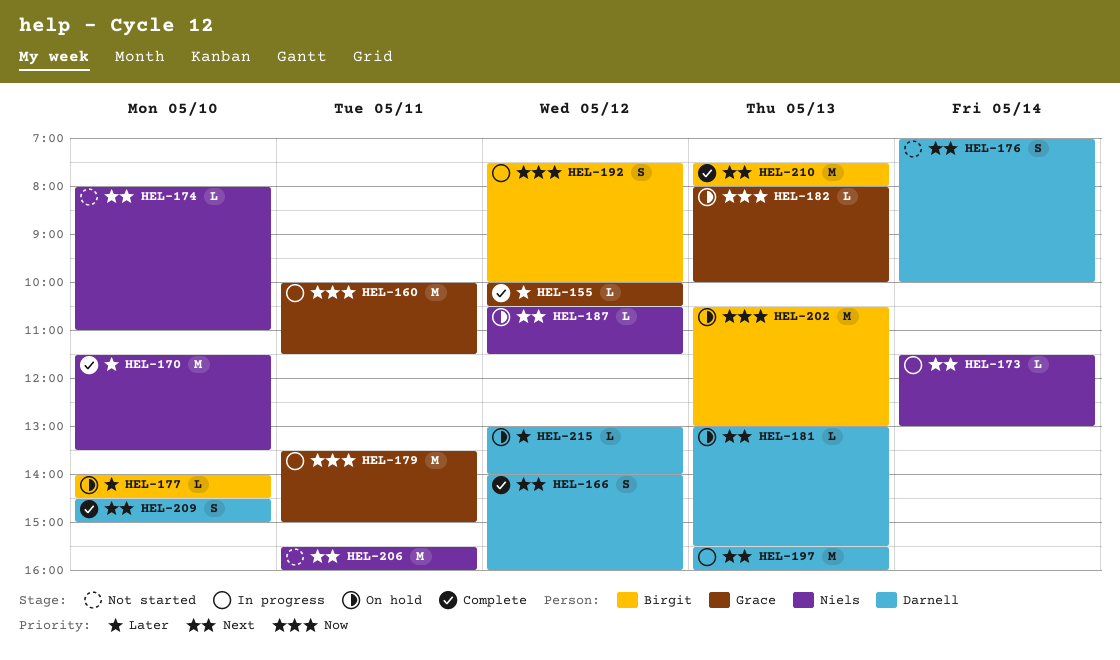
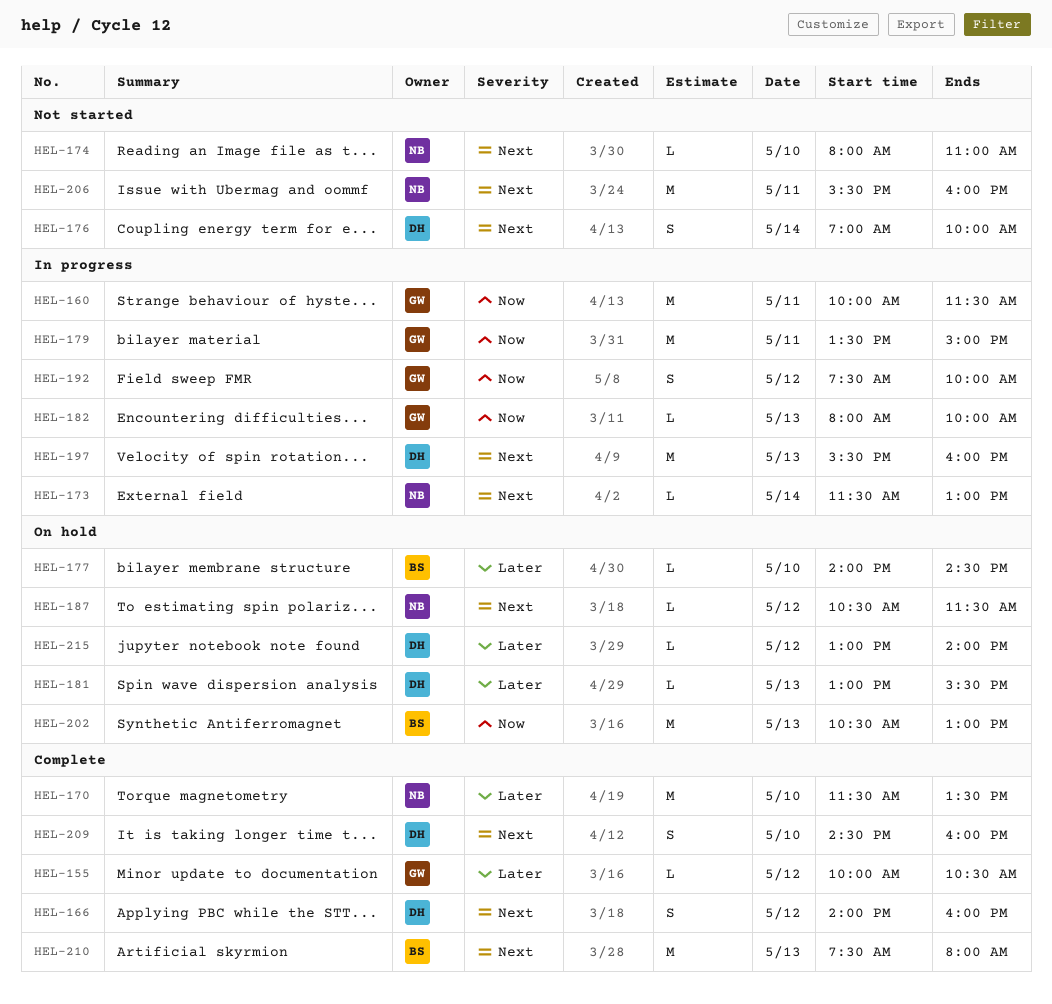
HEL-181, priority: Next -> Later
HEL-182, status: On hold -> In progress
HEL-192, owner: Birgit -> Grace
HEL-209, ends: 15:00 -> 16:00

